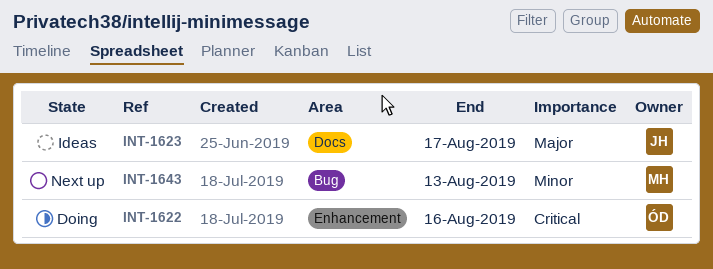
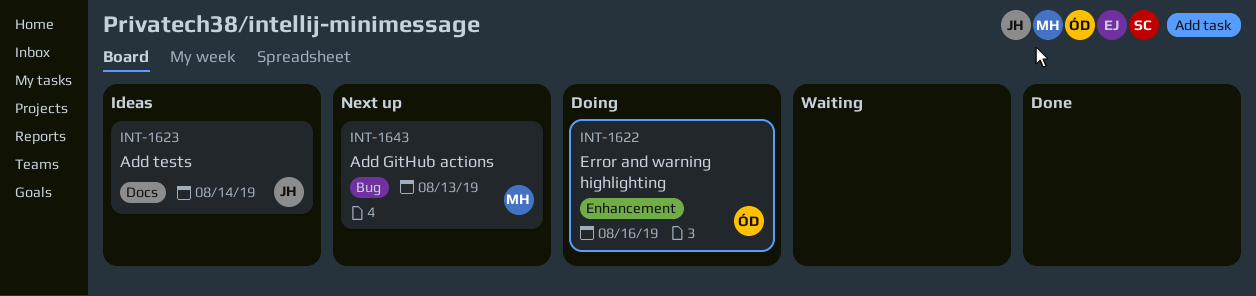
INT-1623, due: Aug 17 -> Aug 14

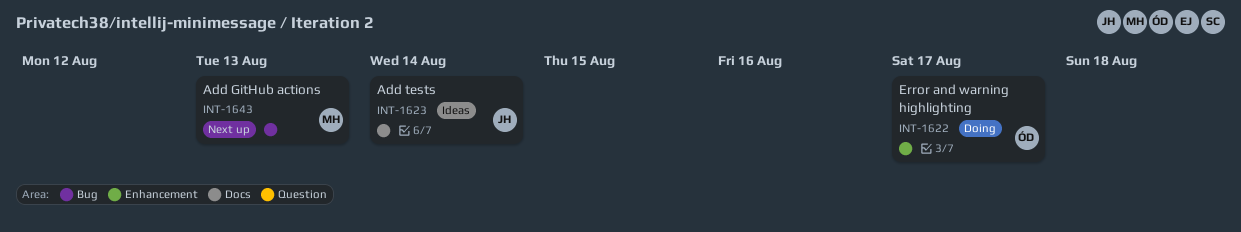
INT-1622, due: Aug 16 -> Aug 17

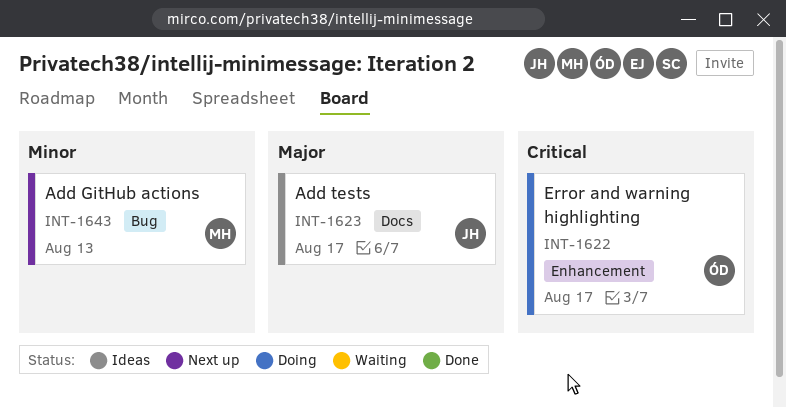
INT-1623, due: Aug 14 -> Aug 17

